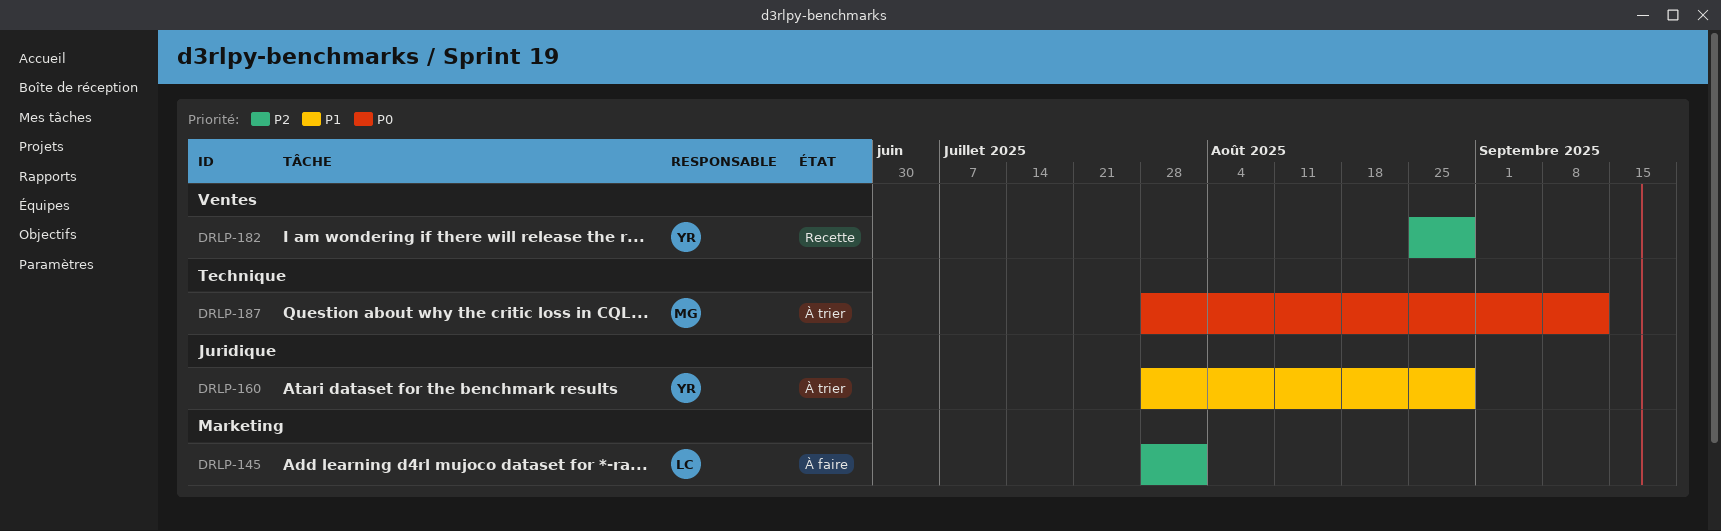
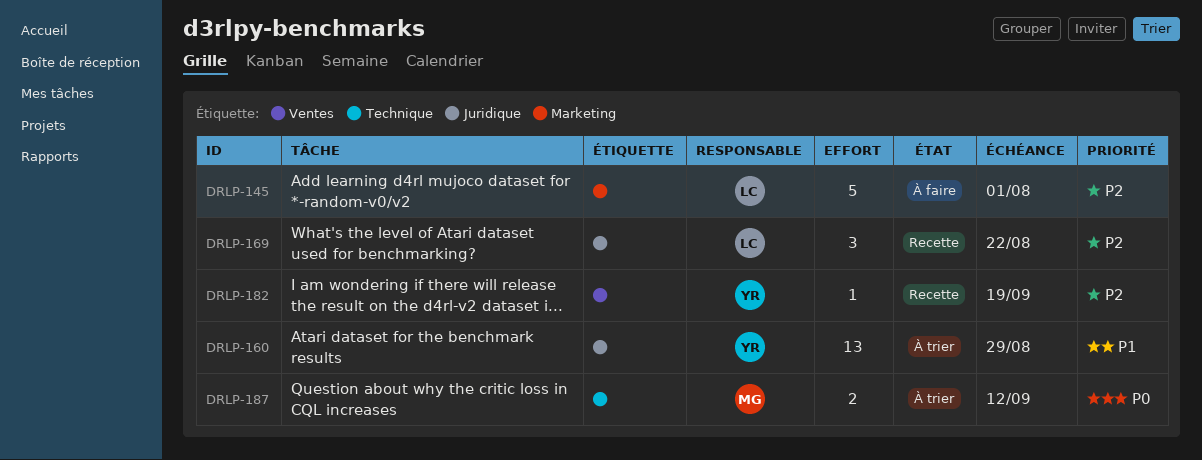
DRLP-169: none -> present
DRLP-182, due: Aug 29 -> Sep 19

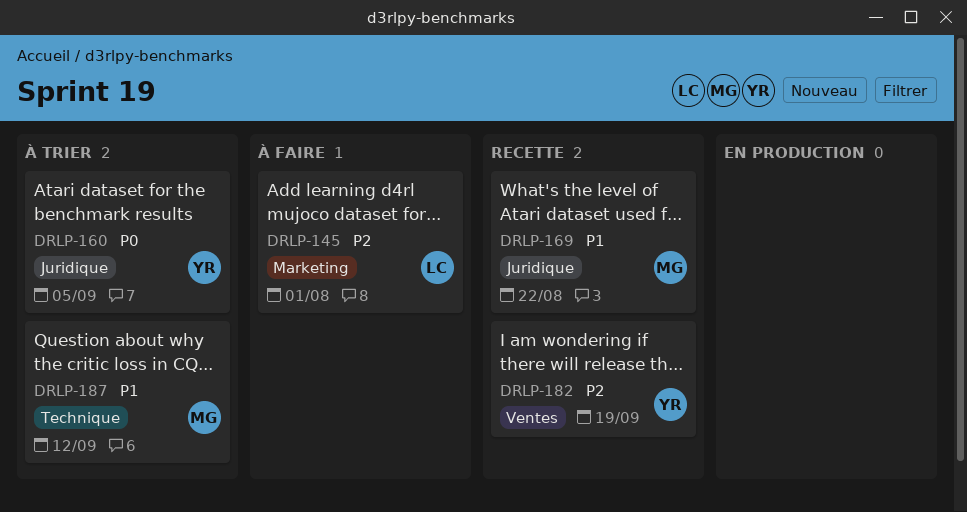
DRLP-160, priority: P1 -> P0
DRLP-160, due: Aug 29 -> Sep 5
DRLP-169, owner: LC -> MG
DRLP-169, priority: P2 -> P1
DRLP-187, priority: P0 -> P1

